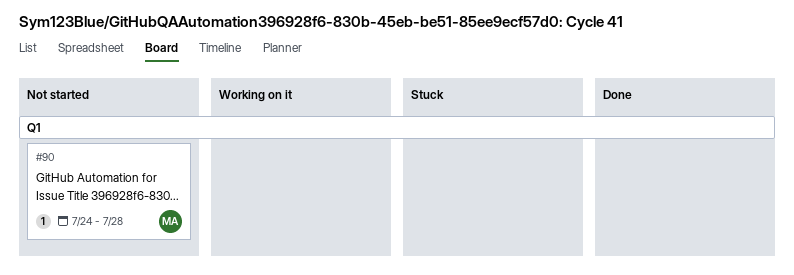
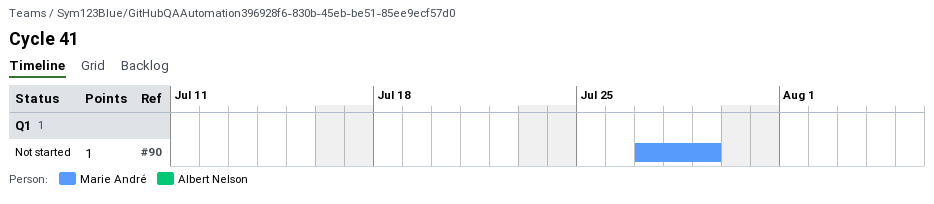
#90, start: Jul 24 -> Jul 27
#90, due: Jul 28 -> Jul 29

